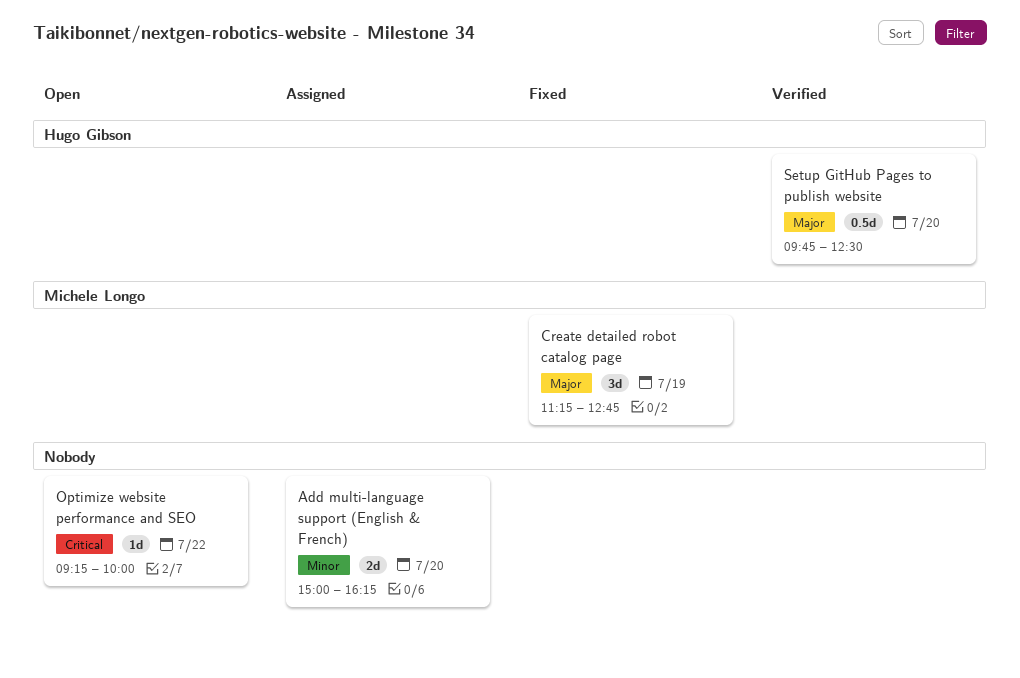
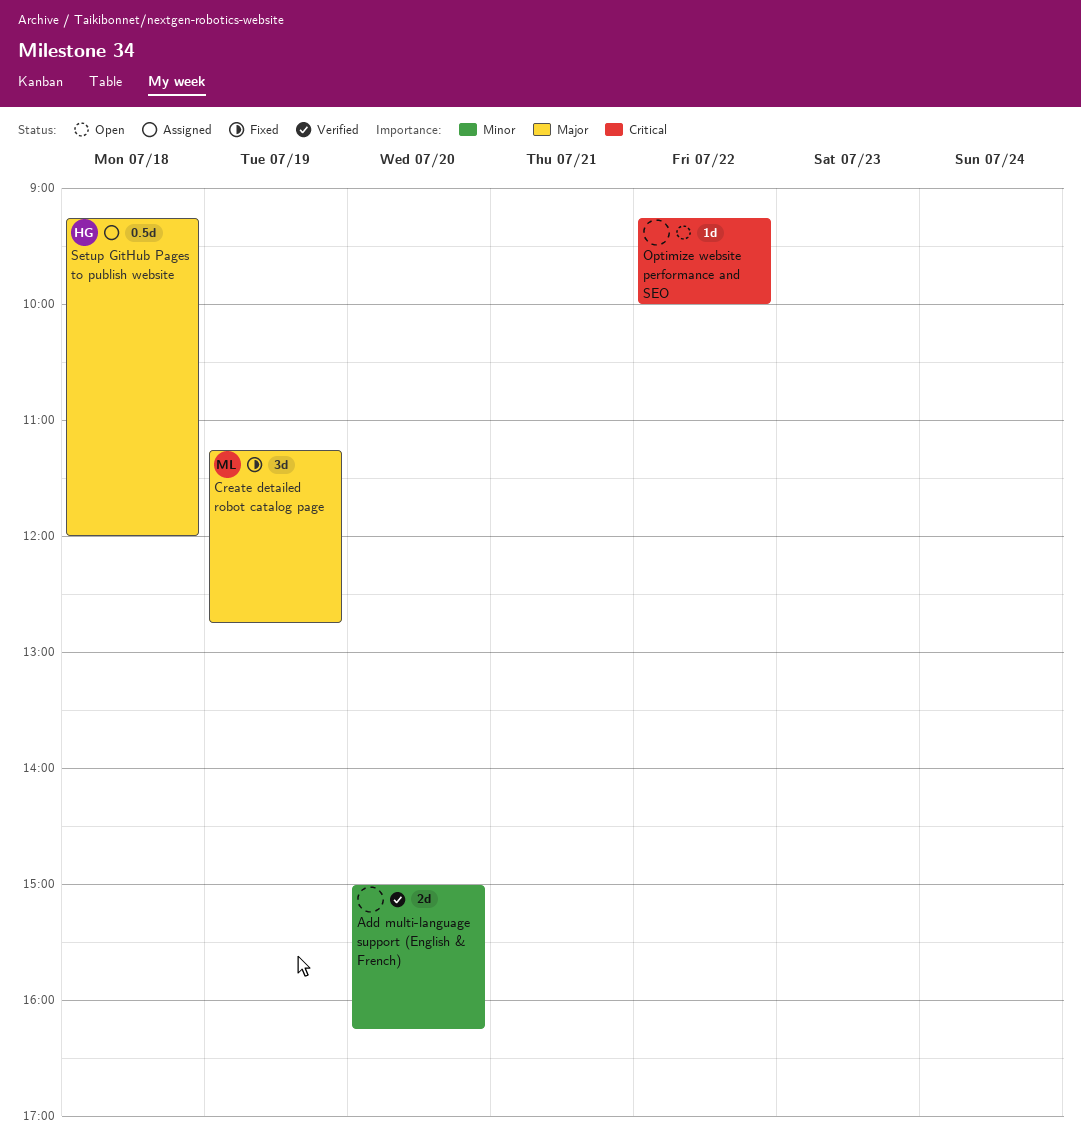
Add multi-language support (English & French), status: Assigned -> Verified
Setup GitHub Pages to publish website, status: Verified -> Assigned
Setup GitHub Pages to publish website, day: Jul 20 -> Jul 18
Setup GitHub Pages to publish website, begins: 09:45 -> 09:15
Setup GitHub Pages to publish website, ends: 12:30 -> 12:00

